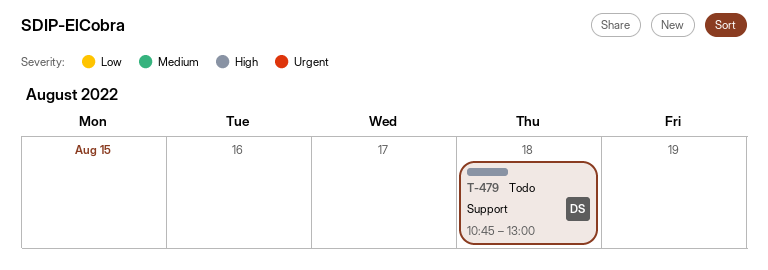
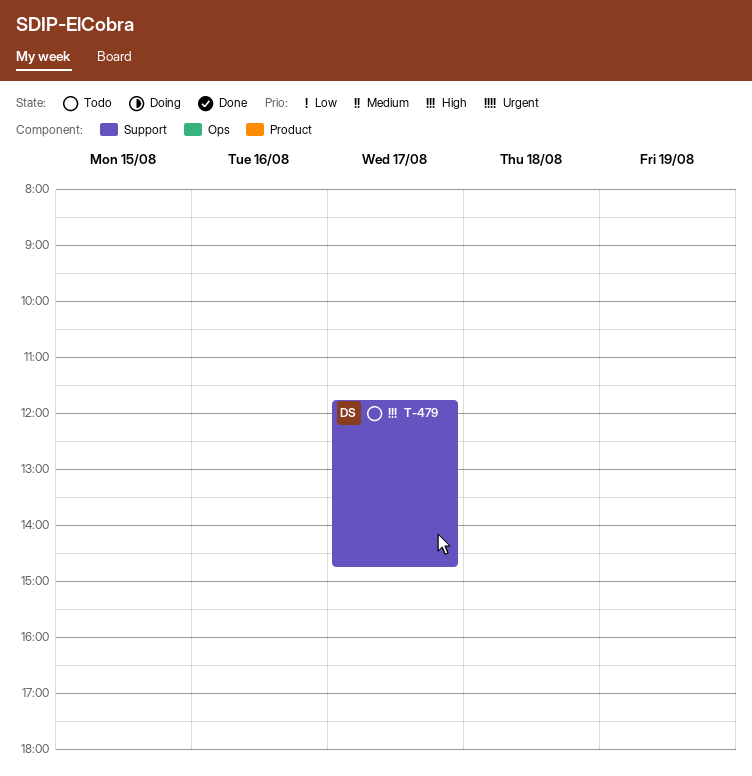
T-479, day: Aug 18 -> Aug 17
T-479, begins: 10:45 -> 11:45
T-479, ends: 13:00 -> 14:45

